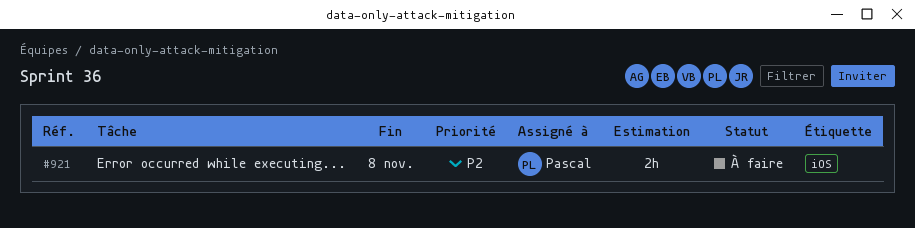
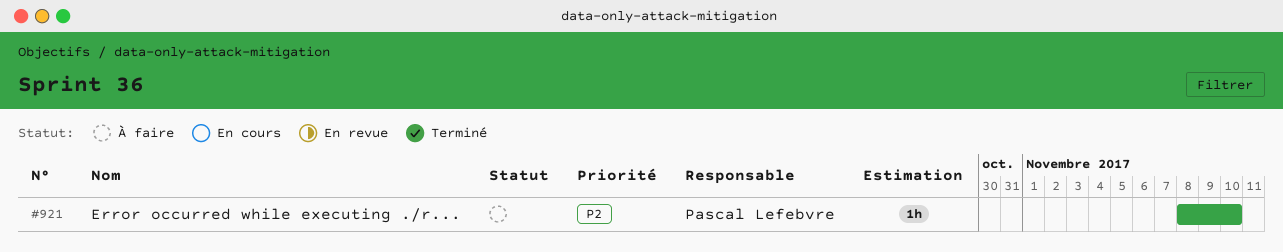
#921, estimate: 2h -> 1h
#921, due: Nov 8 -> Nov 10

